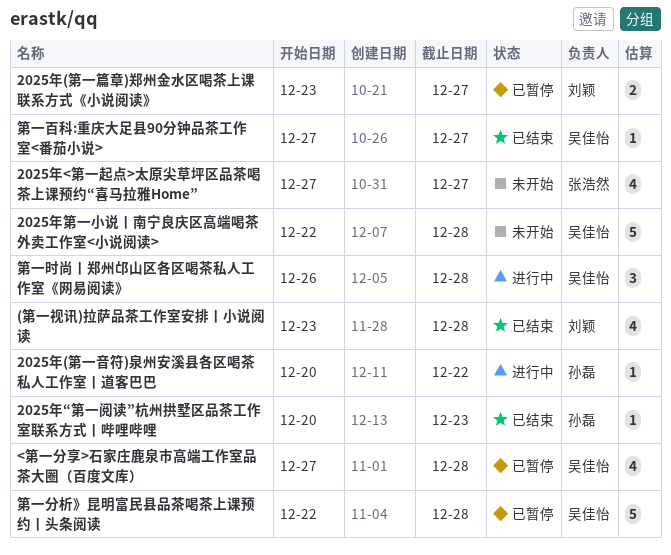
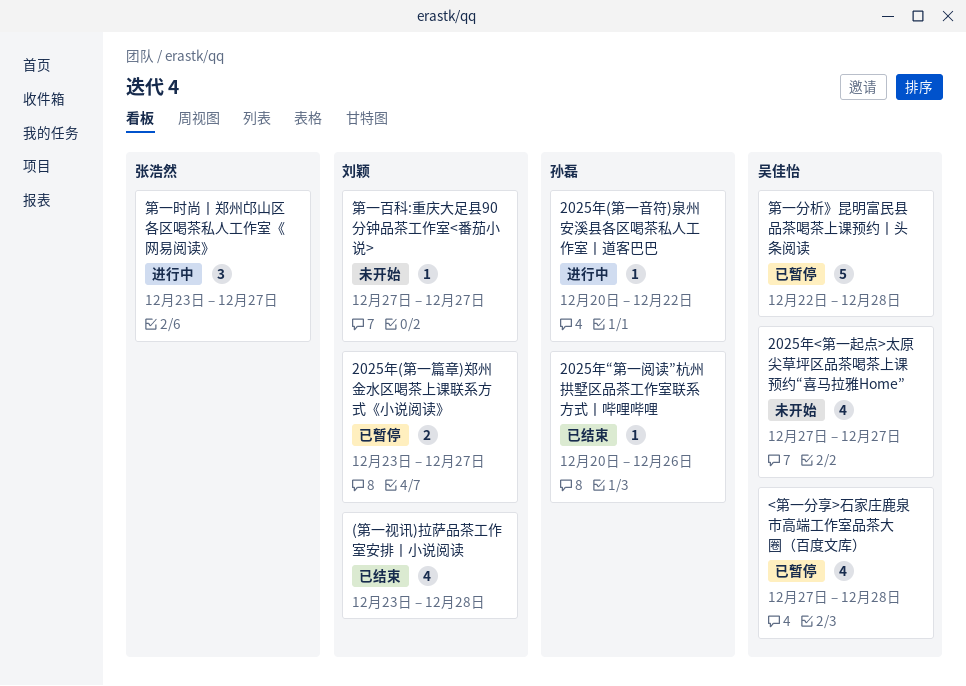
2025年<第一起点>太原尖草坪区品茶喝茶上课预约“喜马拉雅Home”, owner: 张浩然 -> 吴佳怡
2025年“第一阅读”杭州拱墅区品茶工作室联系方式丨哔哩哔哩, due: Dec 23 -> Dec 26
2025年第一小说丨南宁良庆区高端喝茶外卖工作室<小说阅读>: present -> none
第一时尚丨郑州邙山区各区喝茶私人工作室《网易阅读》, owner: 吴佳怡 -> 张浩然
第一时尚丨郑州邙山区各区喝茶私人工作室《网易阅读》, start: Dec 26 -> Dec 23
第一时尚丨郑州邙山区各区喝茶私人工作室《网易阅读》, due: Dec 28 -> Dec 27
第一百科:重庆大足县90分钟品茶工作室<番茄小说>, status: 已结束 -> 未开始
第一百科:重庆大足县90分钟品茶工作室<番茄小说>, owner: 吴佳怡 -> 刘颖

